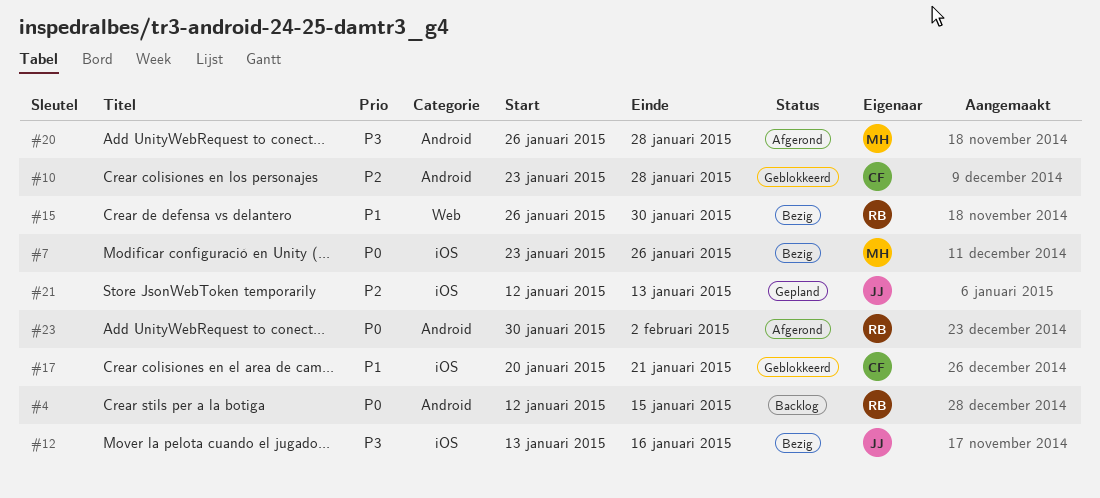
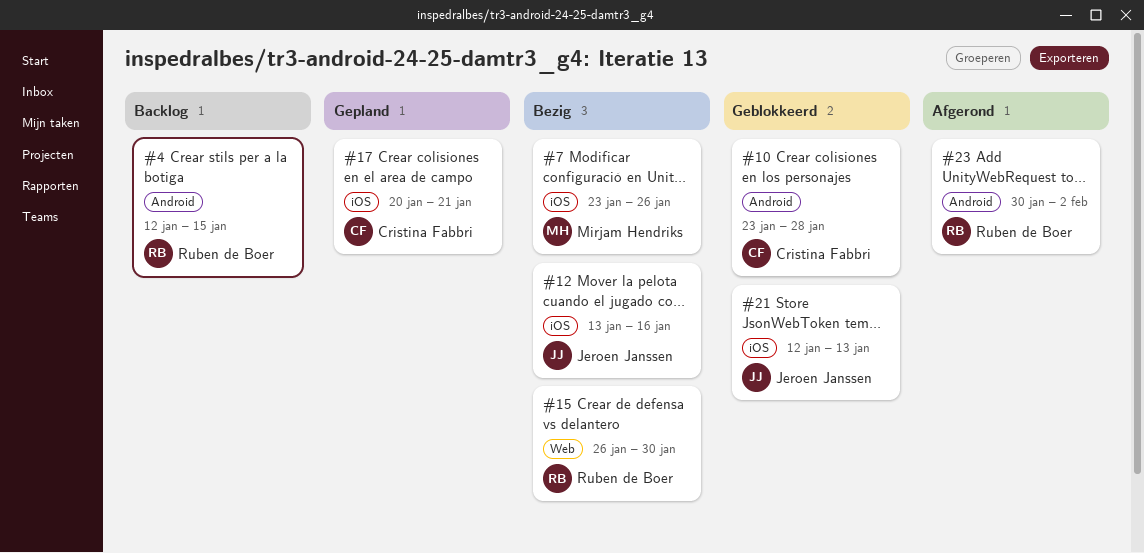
#17, status: Geblokkeerd -> Gepland
#20: present -> none
#21, status: Gepland -> Geblokkeerd

